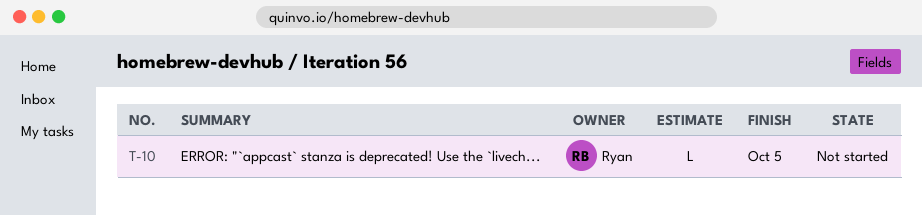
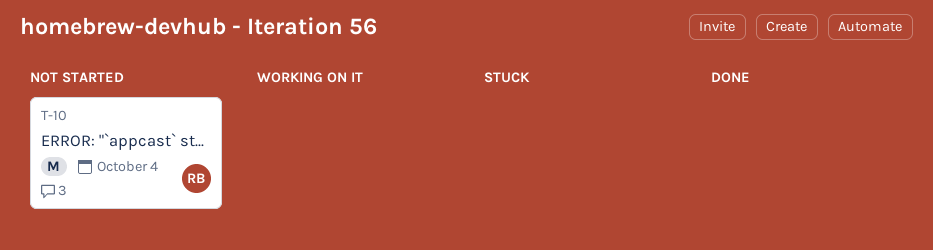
T-10, estimate: L -> M
T-10, due: Oct 5 -> Oct 4

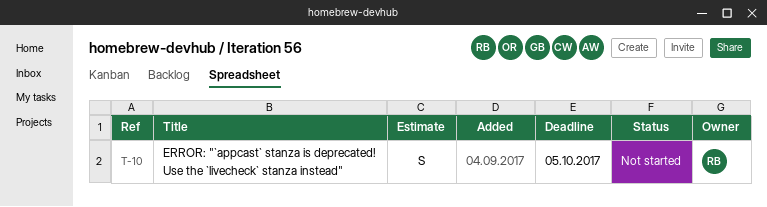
T-10, estimate: M -> S
T-10, due: Oct 4 -> Oct 5

